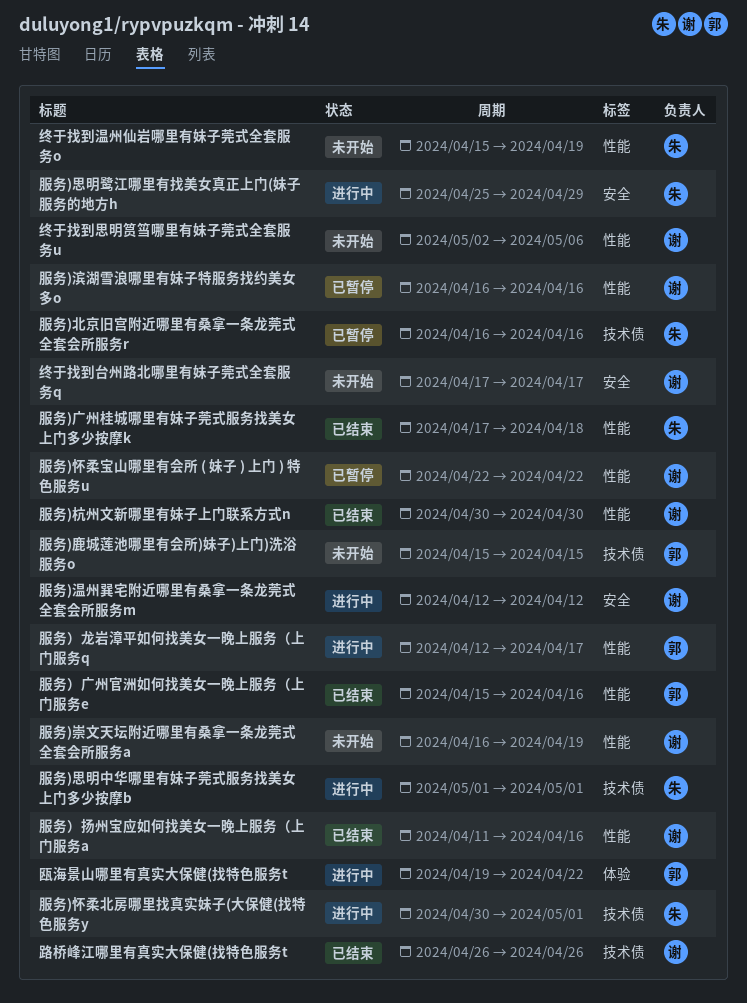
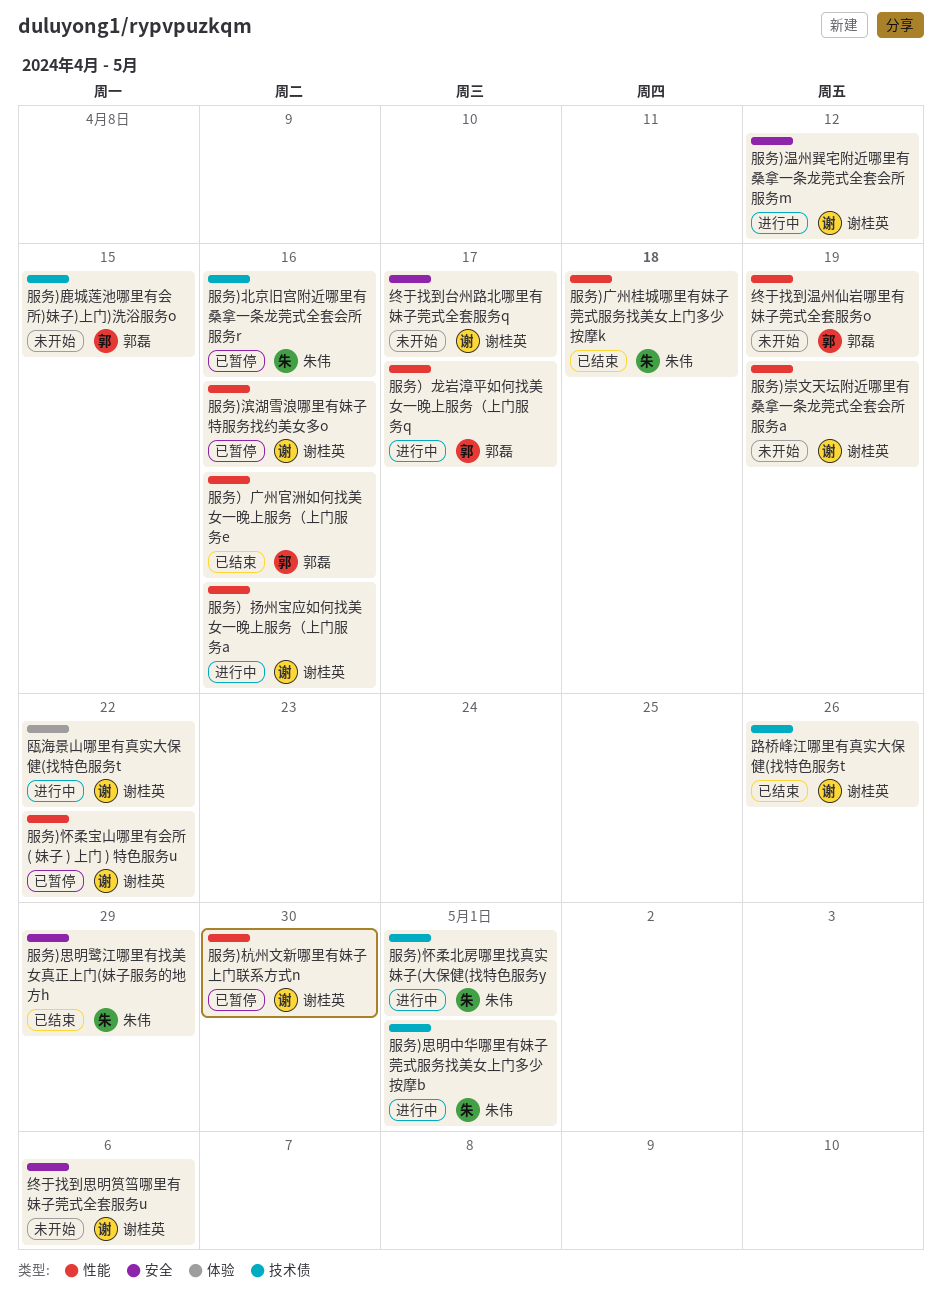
服务)思明鹭江哪里有找美女真正上门(妹子服务的地方h, status: 进行中 -> 已结束
服务)杭州文新哪里有妹子上门联系方式n, status: 已结束 -> 已暂停
服务）扬州宝应如何找美女一晚上服务（上门服务a, status: 已结束 -> 进行中
瓯海景山哪里有真实大保健(找特色服务t, owner: 郭磊 -> 谢桂英
终于找到思明筼筜哪里有妹子莞式全套服务u, label: 性能 -> 安全
终于找到温州仙岩哪里有妹子莞式全套服务o, owner: 朱伟 -> 郭磊

